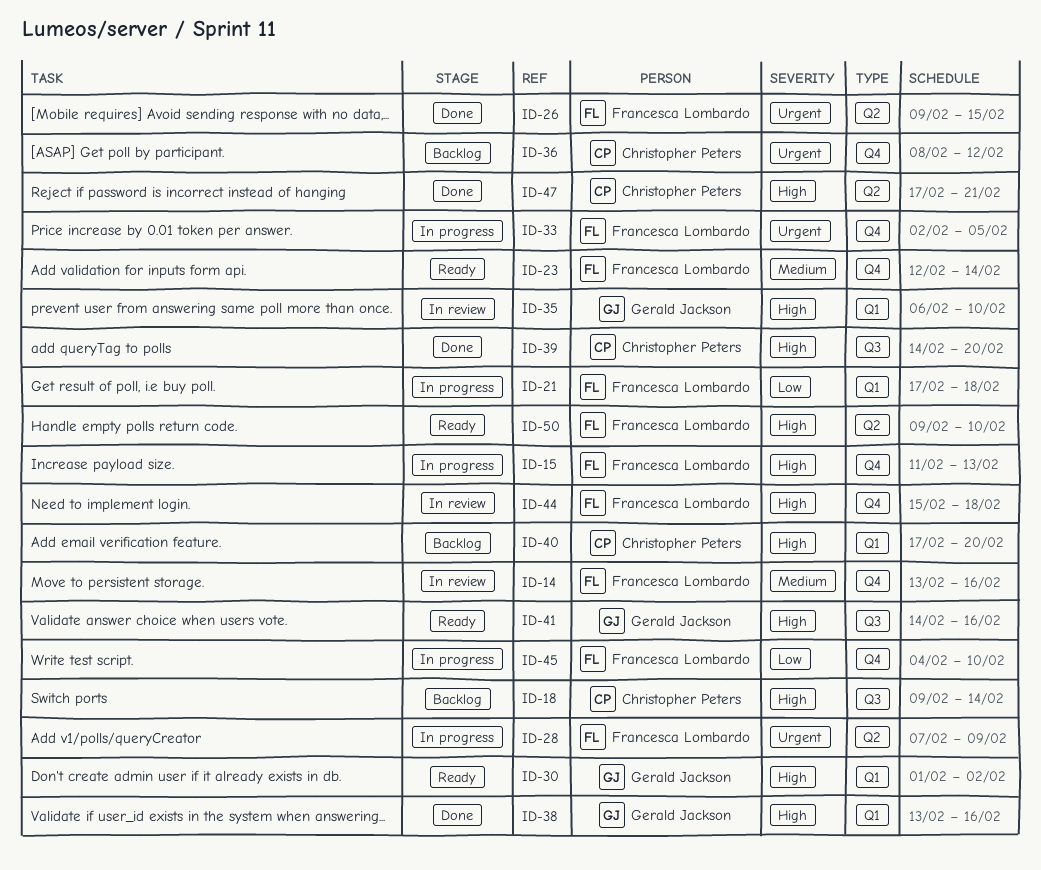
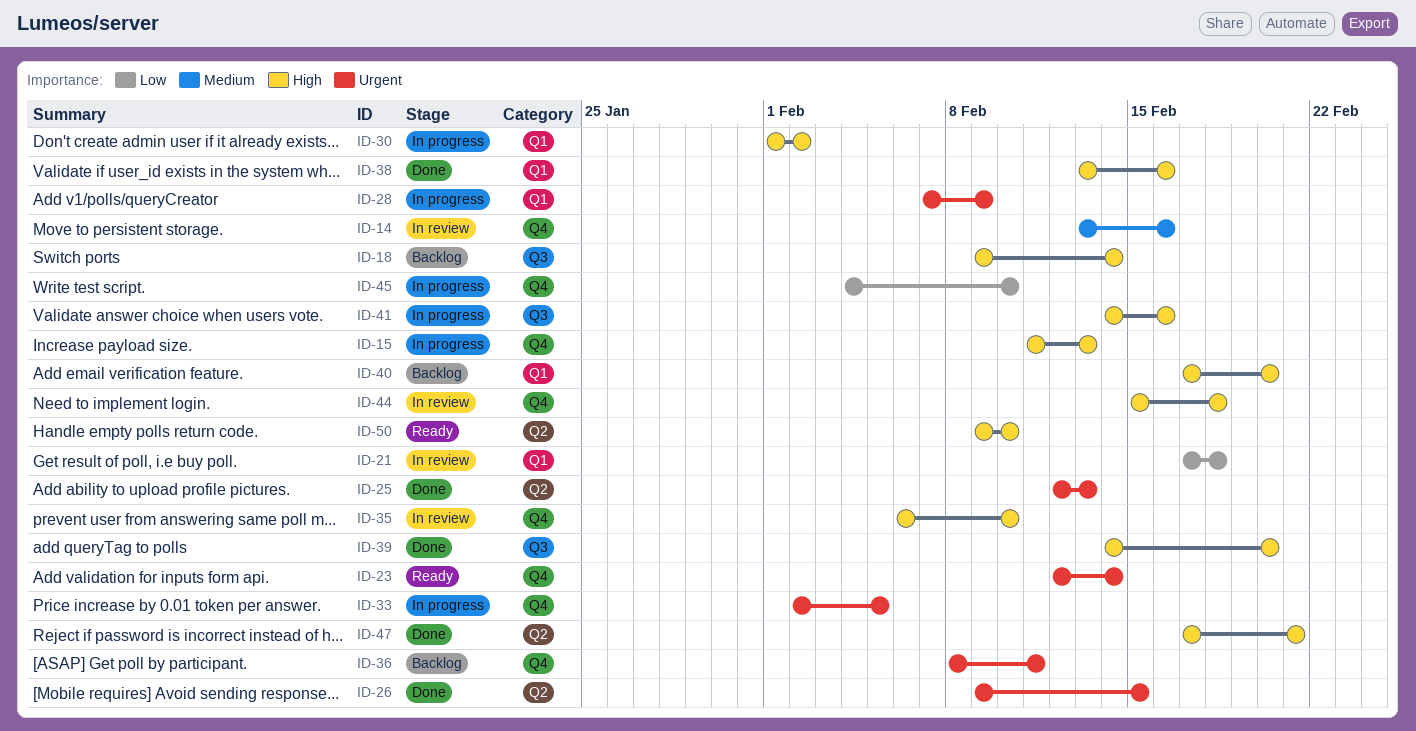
ID-21, status: In progress -> In review
ID-23, priority: Medium -> Urgent
ID-25: none -> present
ID-28, label: Q2 -> Q1
ID-30, status: Ready -> In progress
ID-35, label: Q1 -> Q4
ID-36, due: Feb 12 -> Feb 11
ID-41, status: Ready -> In progress

